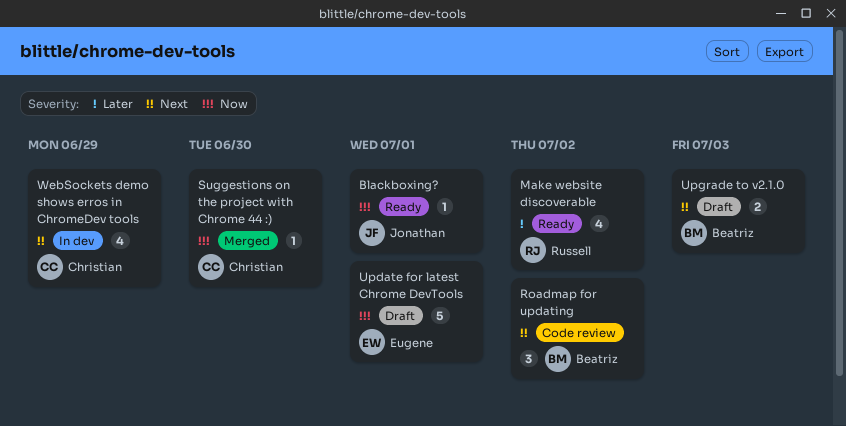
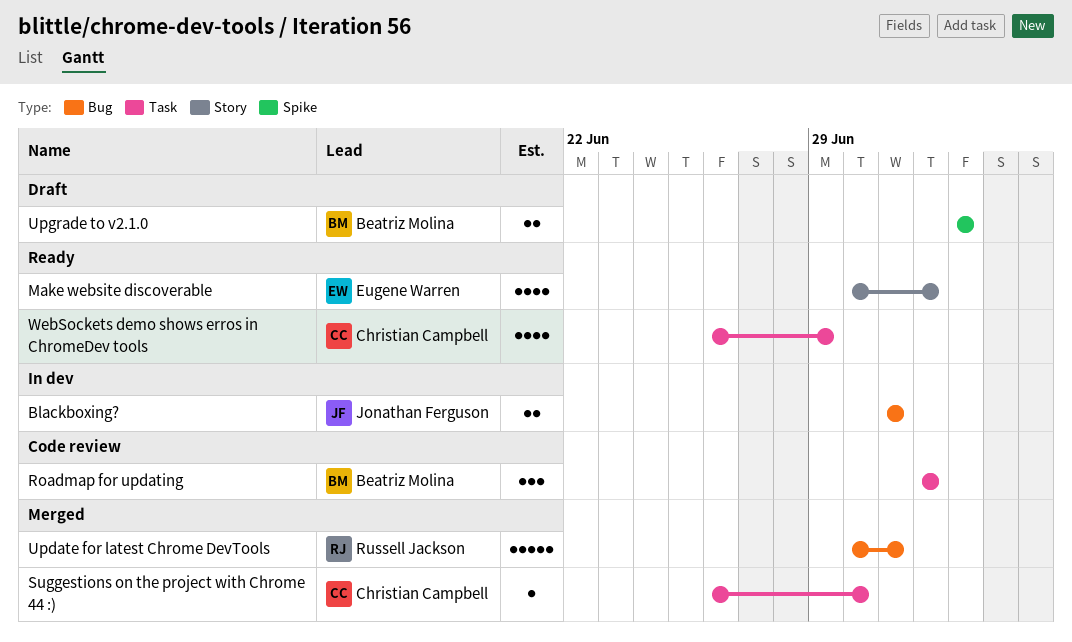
Blackboxing?, status: Ready -> In dev
Blackboxing?, estimate: 1 -> 2
Make website discoverable, owner: Russell Jackson -> Eugene Warren
Update for latest Chrome DevTools, status: Draft -> Merged
Update for latest Chrome DevTools, owner: Eugene Warren -> Russell Jackson
WebSockets demo shows erros in ChromeDev tools, status: In dev -> Ready

